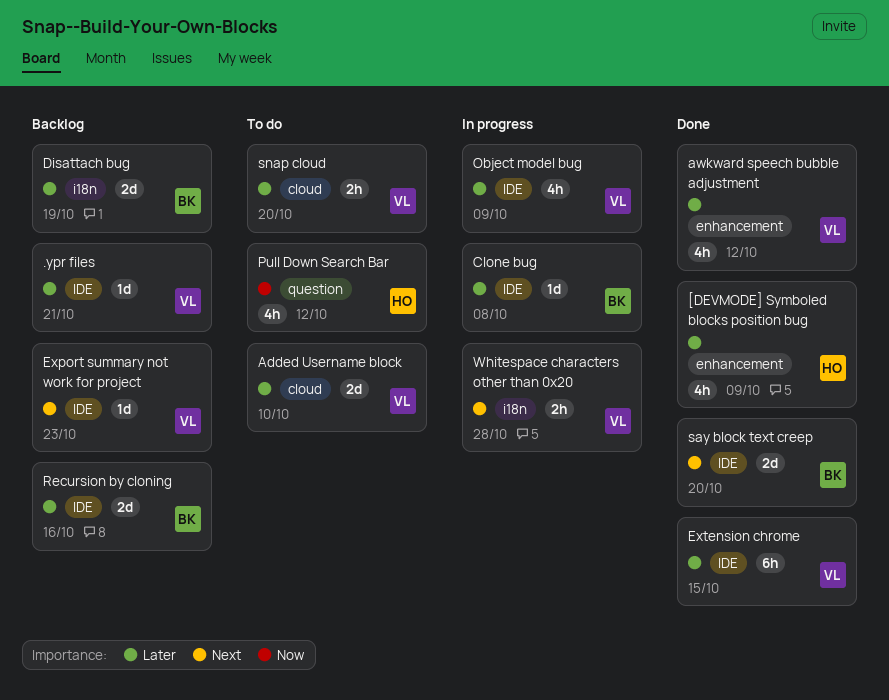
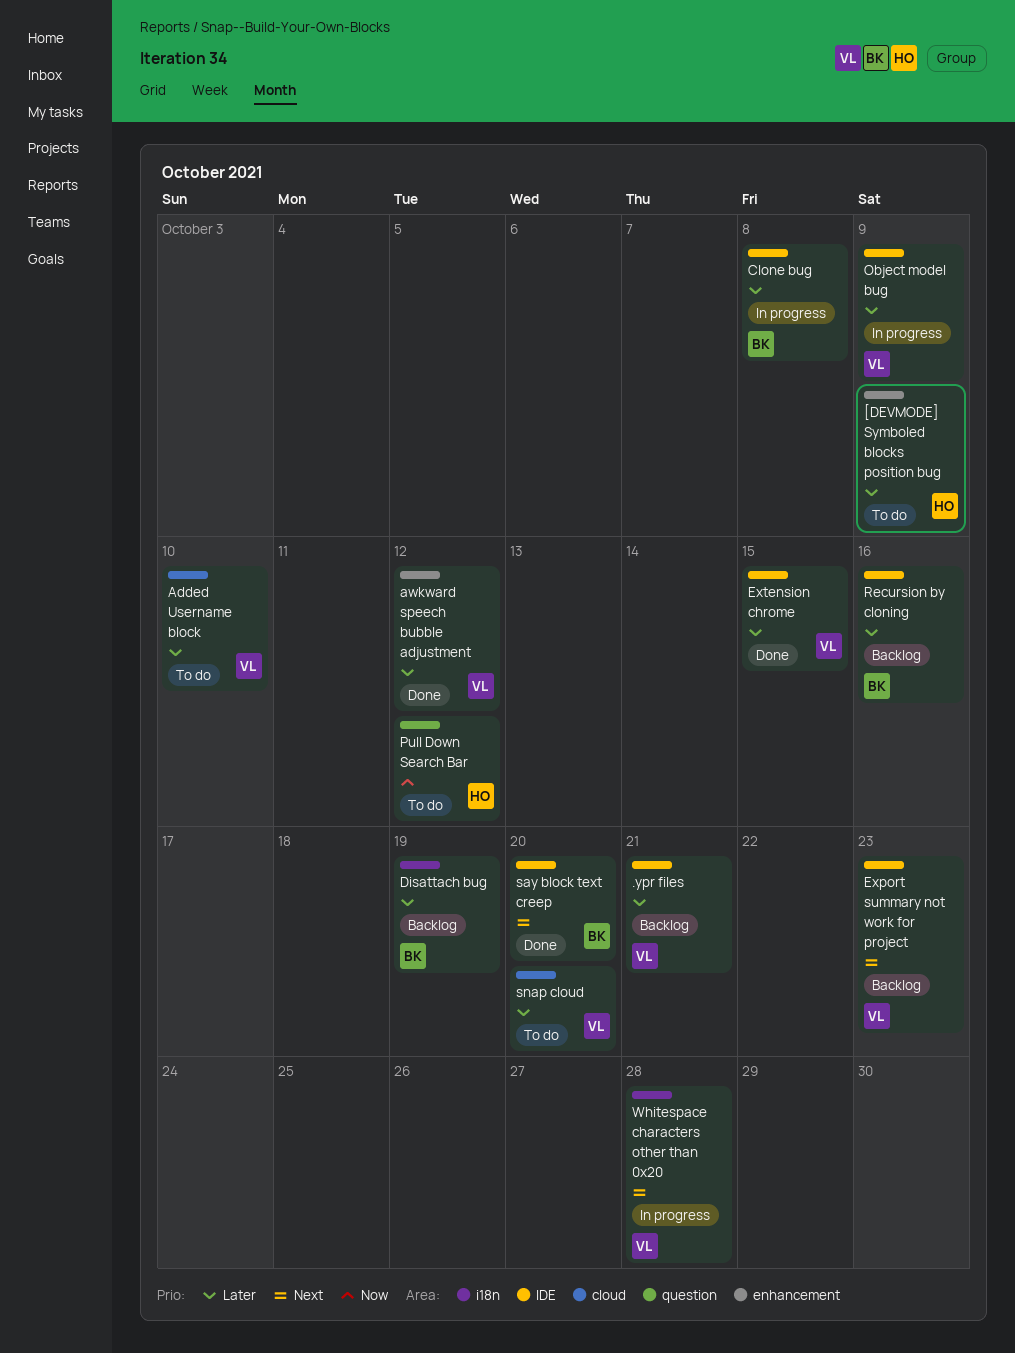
[DEVMODE] Symboled blocks position bug, status: Done -> To do

